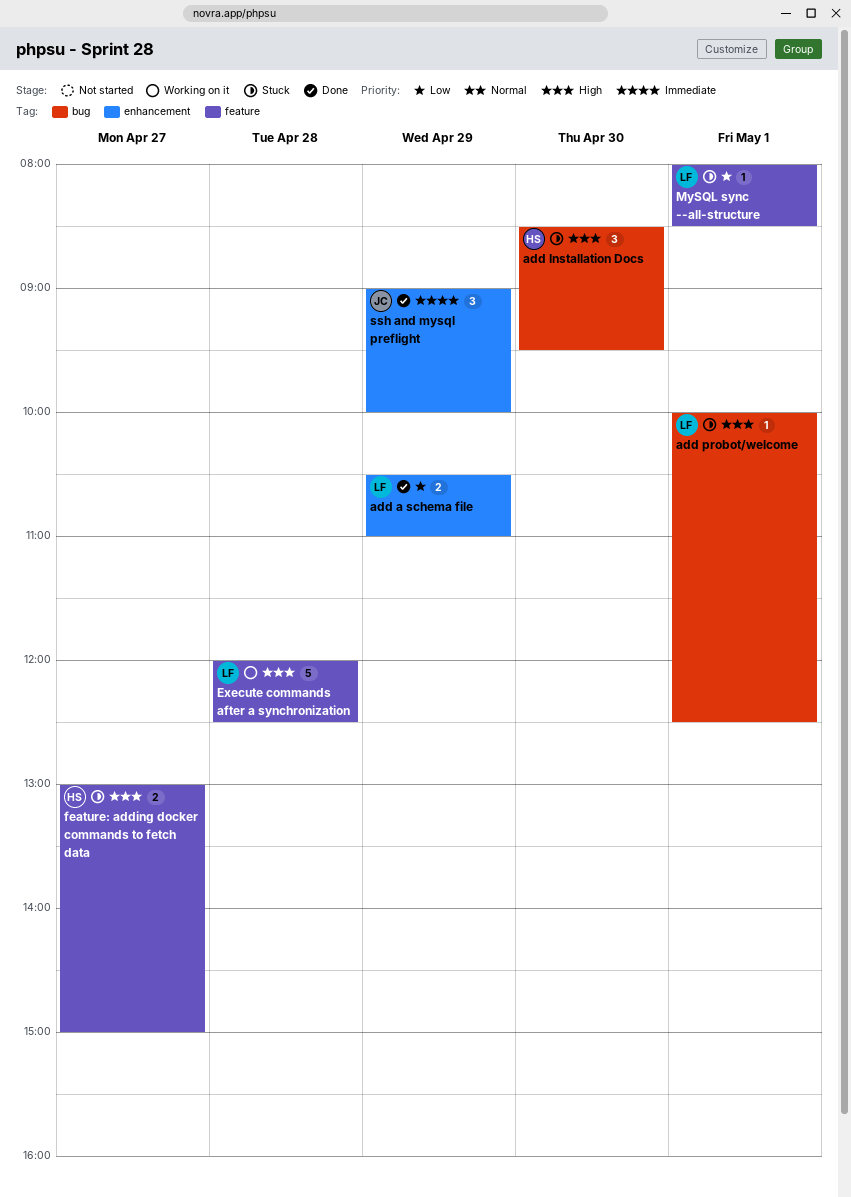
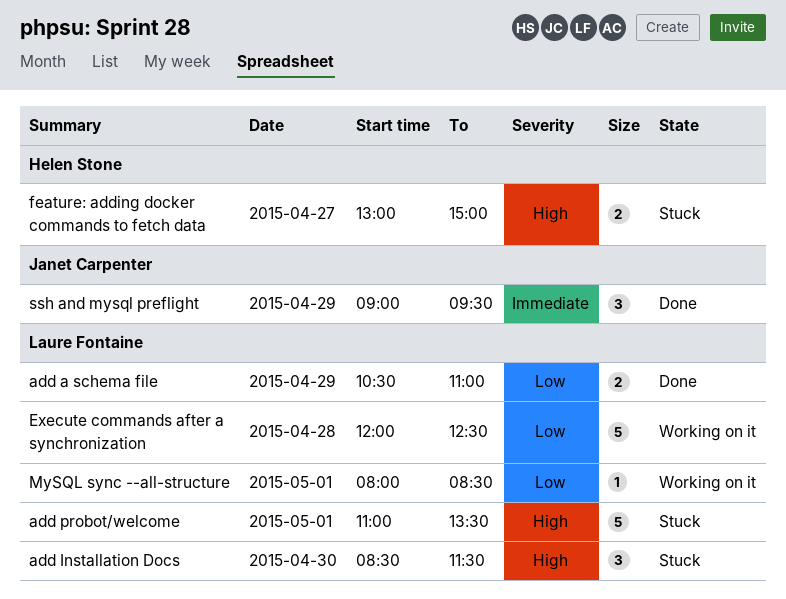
add Installation Docs, owner: Helen Stone -> Laure Fontaine
add Installation Docs, ends: 09:30 -> 11:30
add probot/welcome, estimate: 1 -> 5
add probot/welcome, begins: 10:00 -> 11:00
add probot/welcome, ends: 12:30 -> 13:30
Execute commands after a synchronization, priority: High -> Low
MySQL sync --all-structure, status: Stuck -> Working on it
ssh and mysql preflight, ends: 10:00 -> 09:30

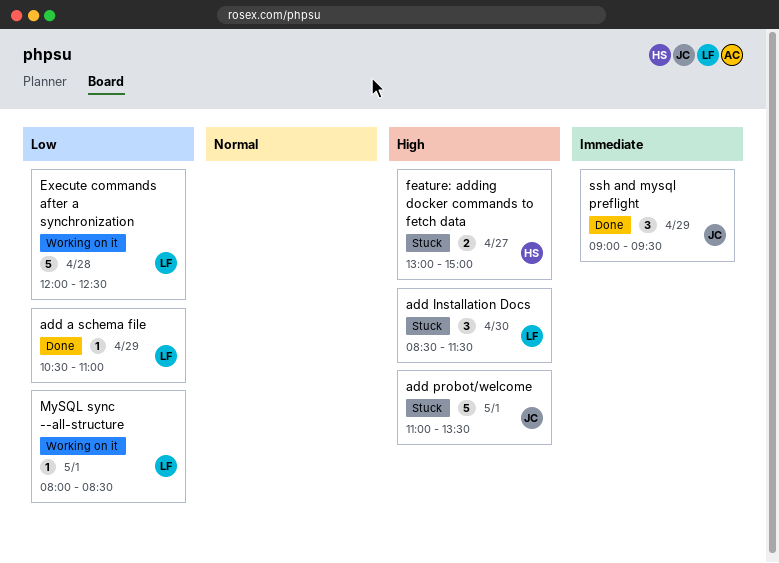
add a schema file, estimate: 2 -> 1
add probot/welcome, owner: Laure Fontaine -> Janet Carpenter

